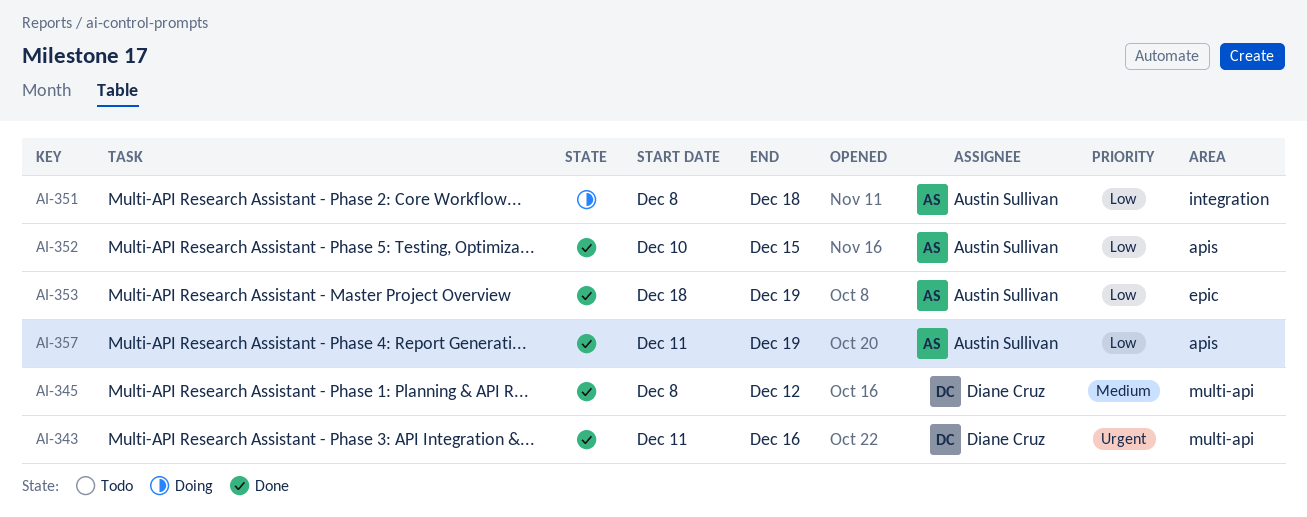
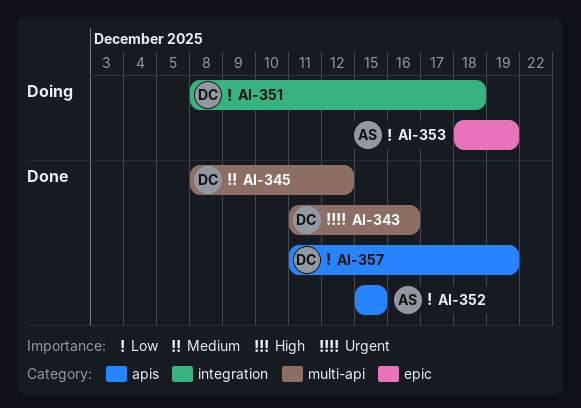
AI-351, owner: Austin Sullivan -> Diane Cruz
AI-352, start: Dec 10 -> Dec 15
AI-353, status: Done -> Doing
AI-357, owner: Austin Sullivan -> Diane Cruz

